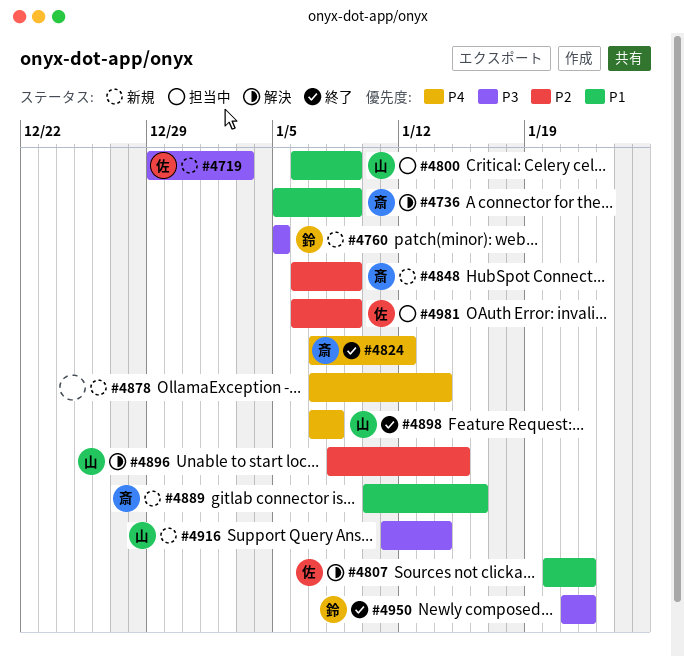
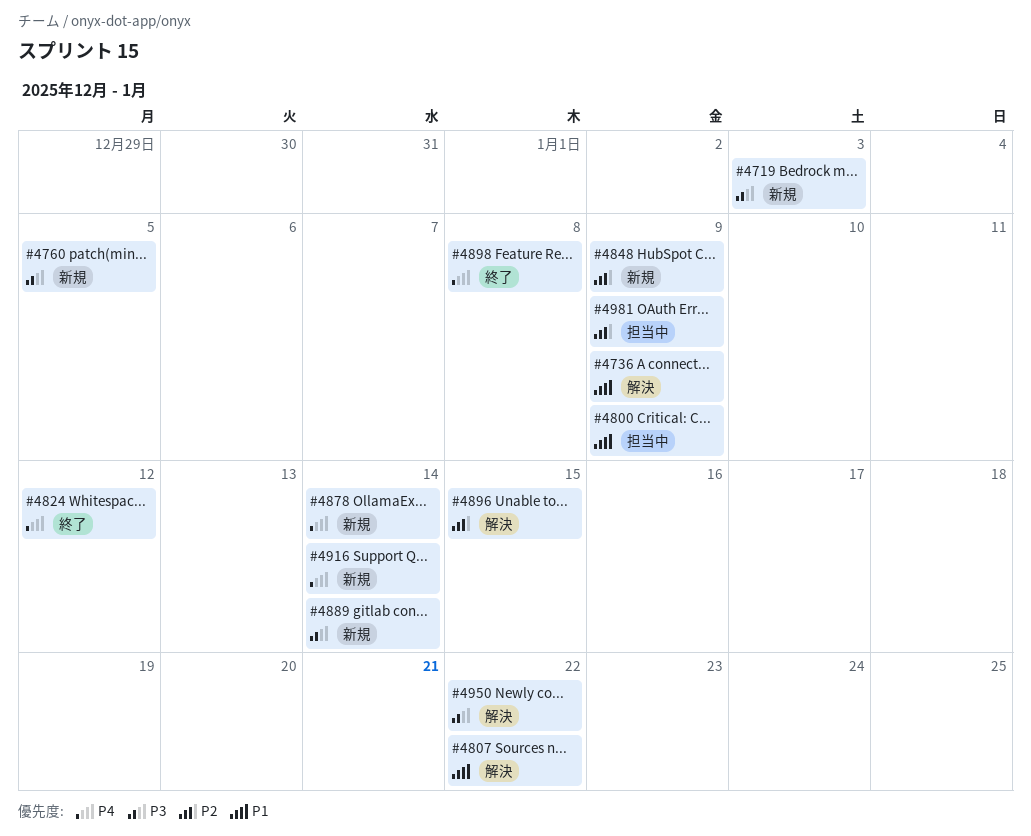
#4889, priority: P1 -> P3
#4889, due: Jan 16 -> Jan 14
#4916, priority: P3 -> P4
#4950, status: 終了 -> 解決

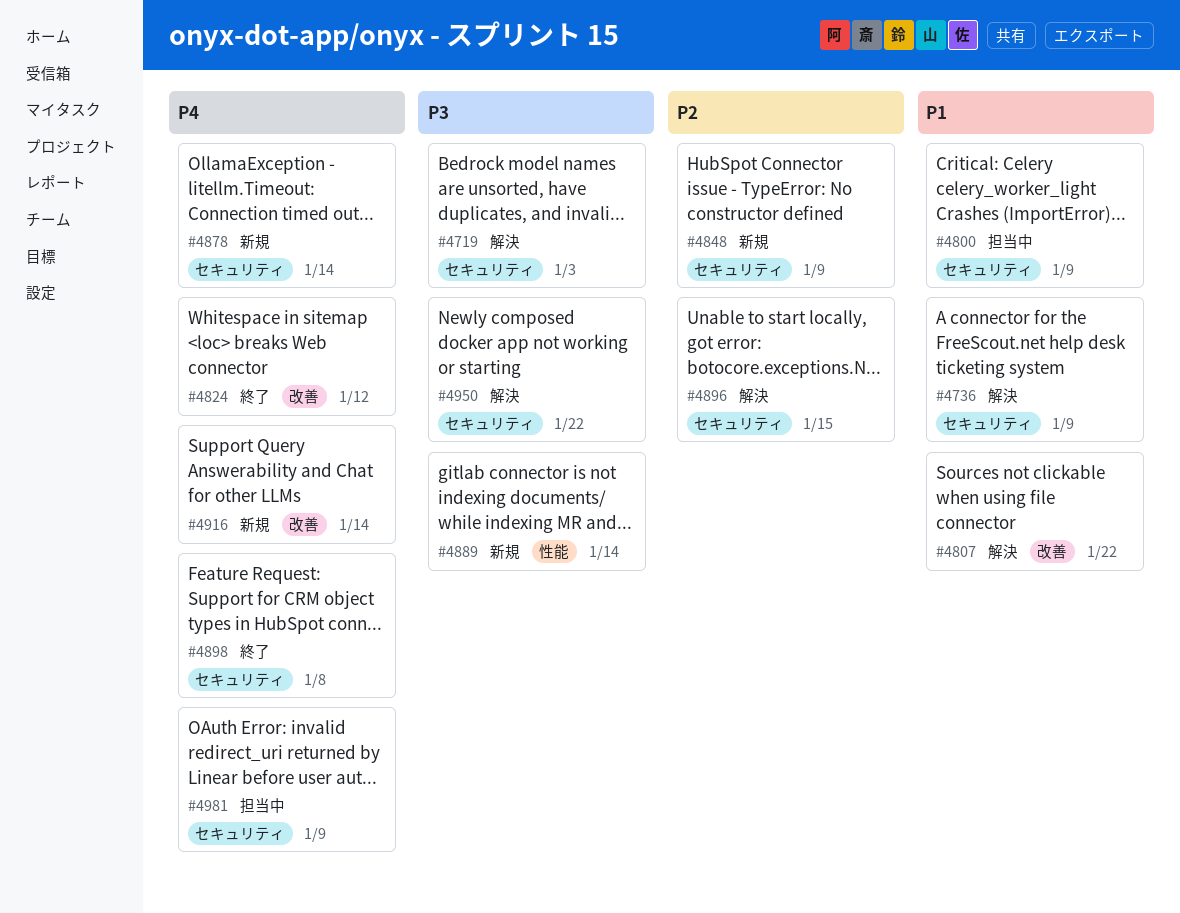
#4719, status: 新規 -> 解決
#4760: present -> none
#4981, priority: P2 -> P4

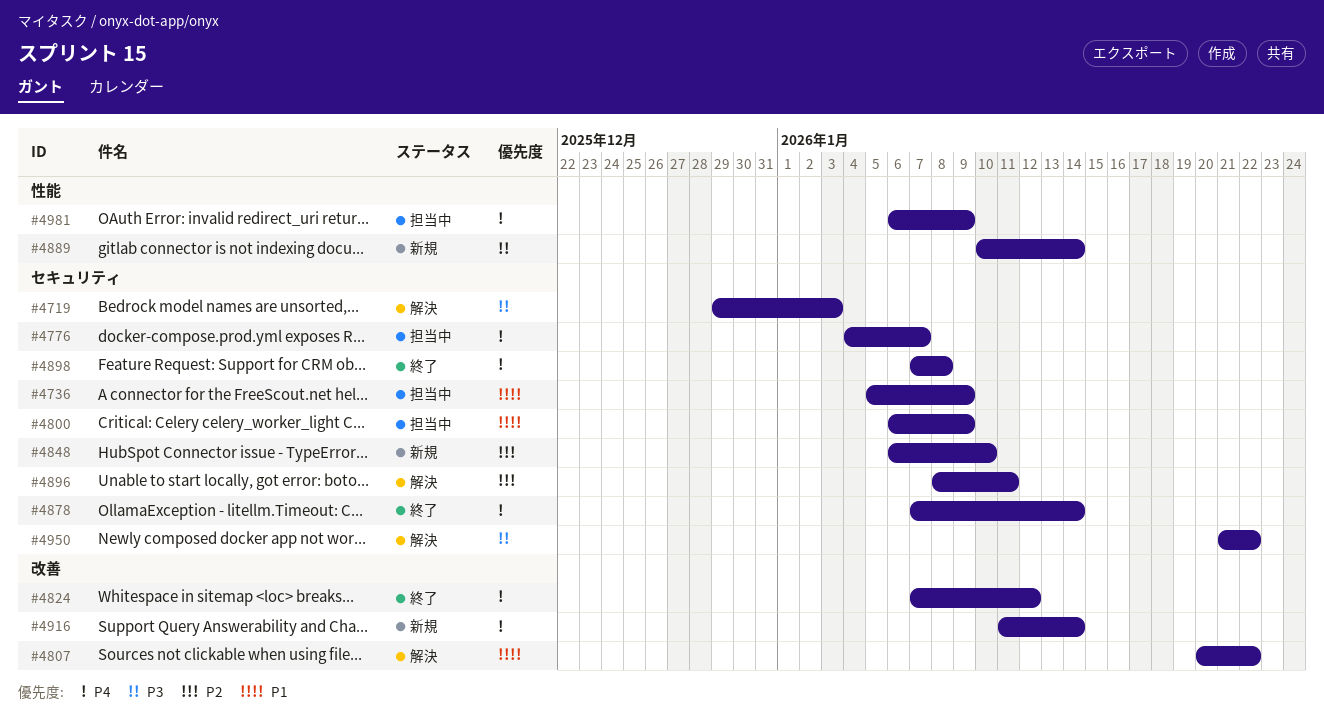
#4736, status: 解決 -> 担当中
#4776: none -> present
#4848, due: Jan 9 -> Jan 10
#4878, status: 新規 -> 終了
#4896, due: Jan 15 -> Jan 11
#4981, label: セキュリティ -> 性能

